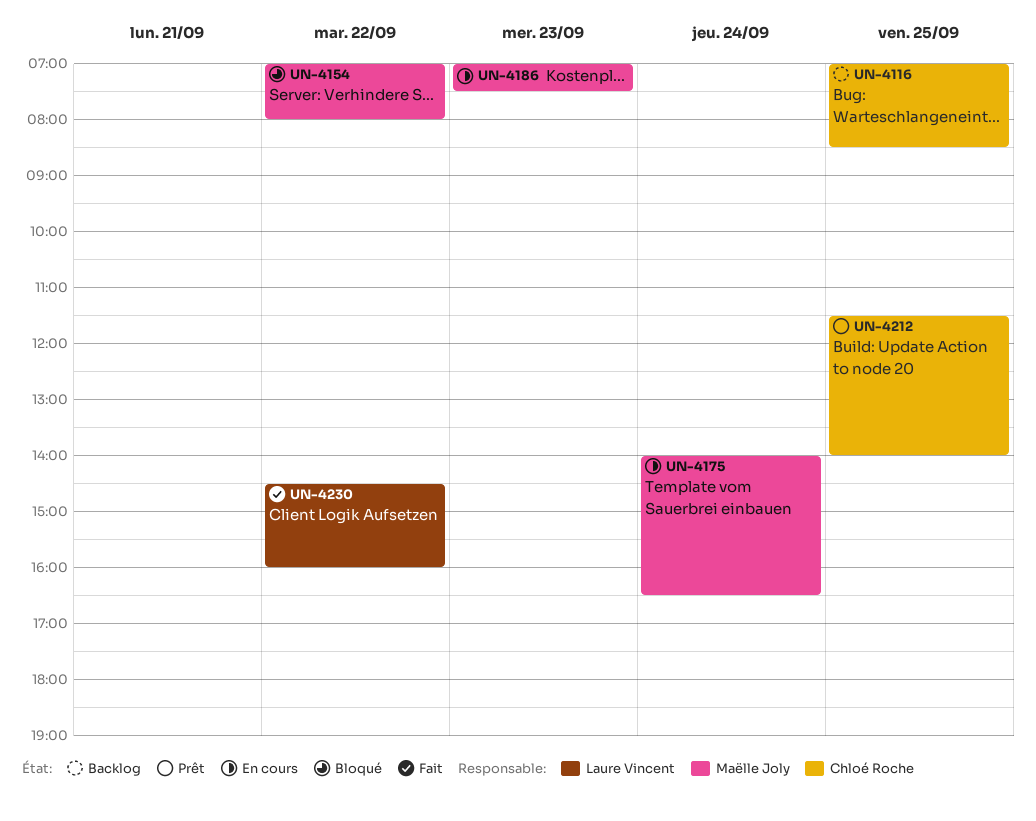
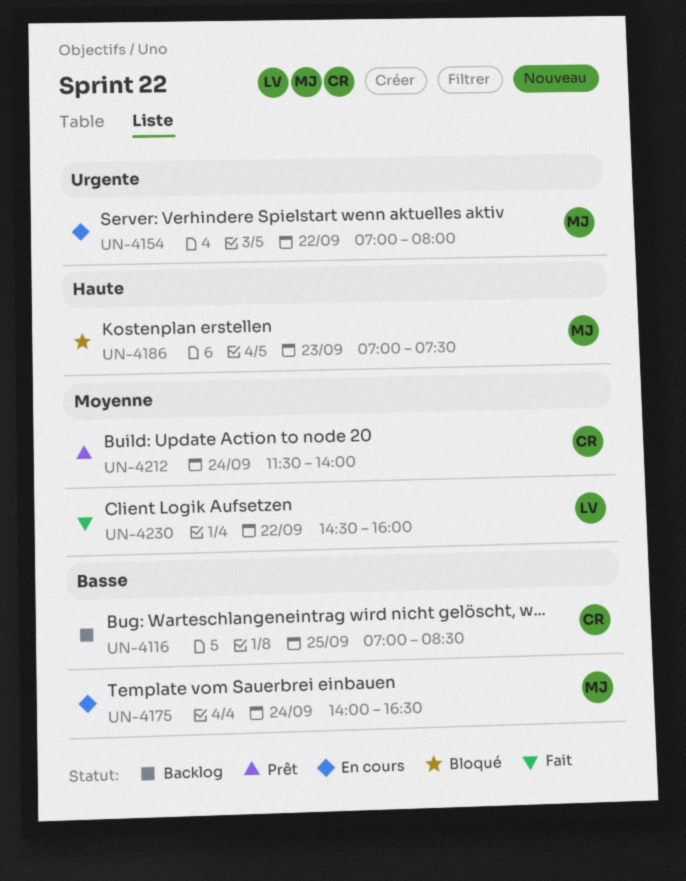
UN-4154, status: Bloqué -> En cours
UN-4186, status: En cours -> Bloqué
UN-4212, day: Sep 25 -> Sep 24

